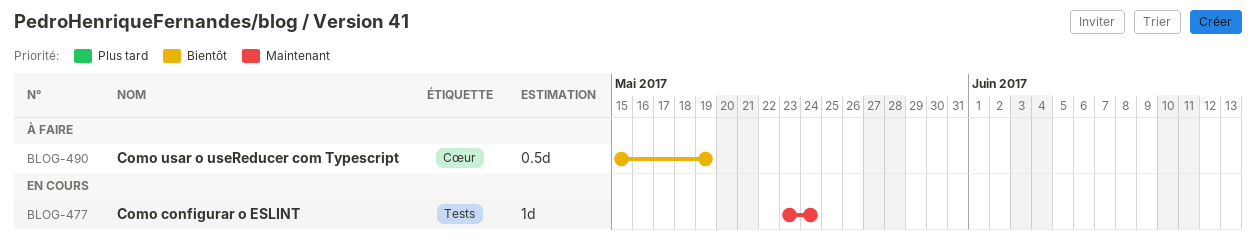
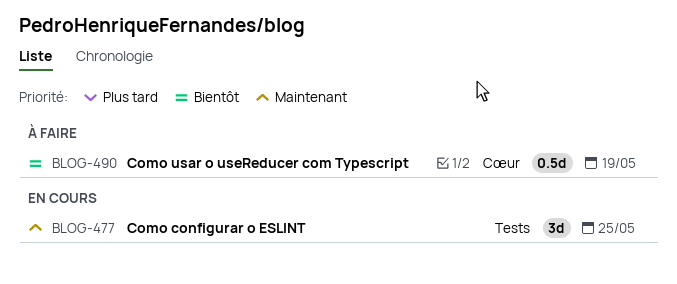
BLOG-477, estimate: 1d -> 3d
BLOG-477, due: May 24 -> May 25

